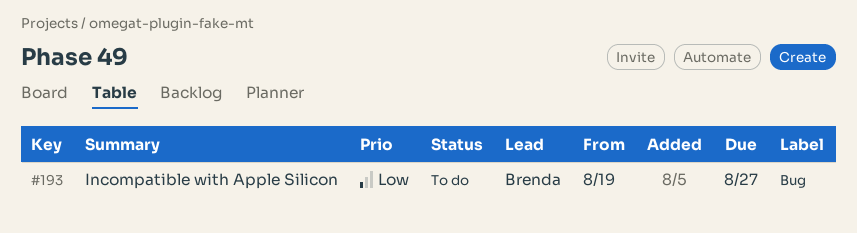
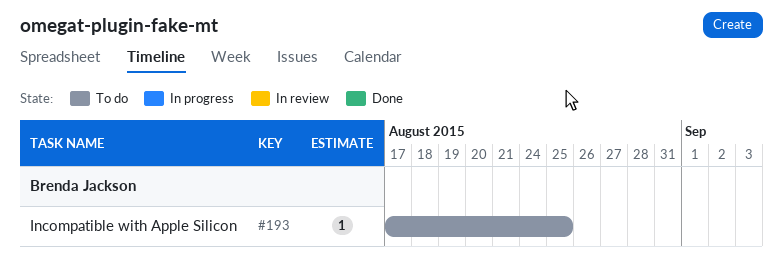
#193, start: Aug 19 -> Aug 17
#193, due: Aug 27 -> Aug 25

